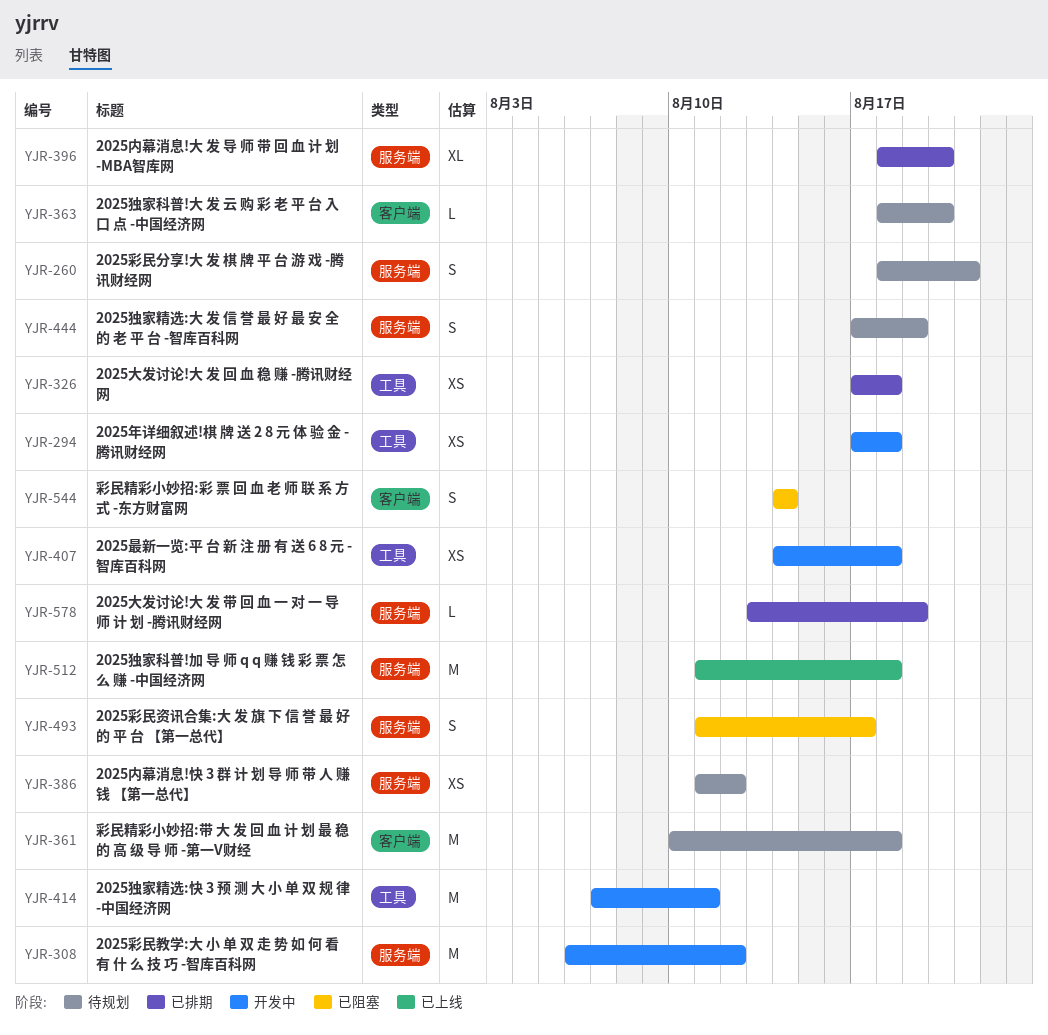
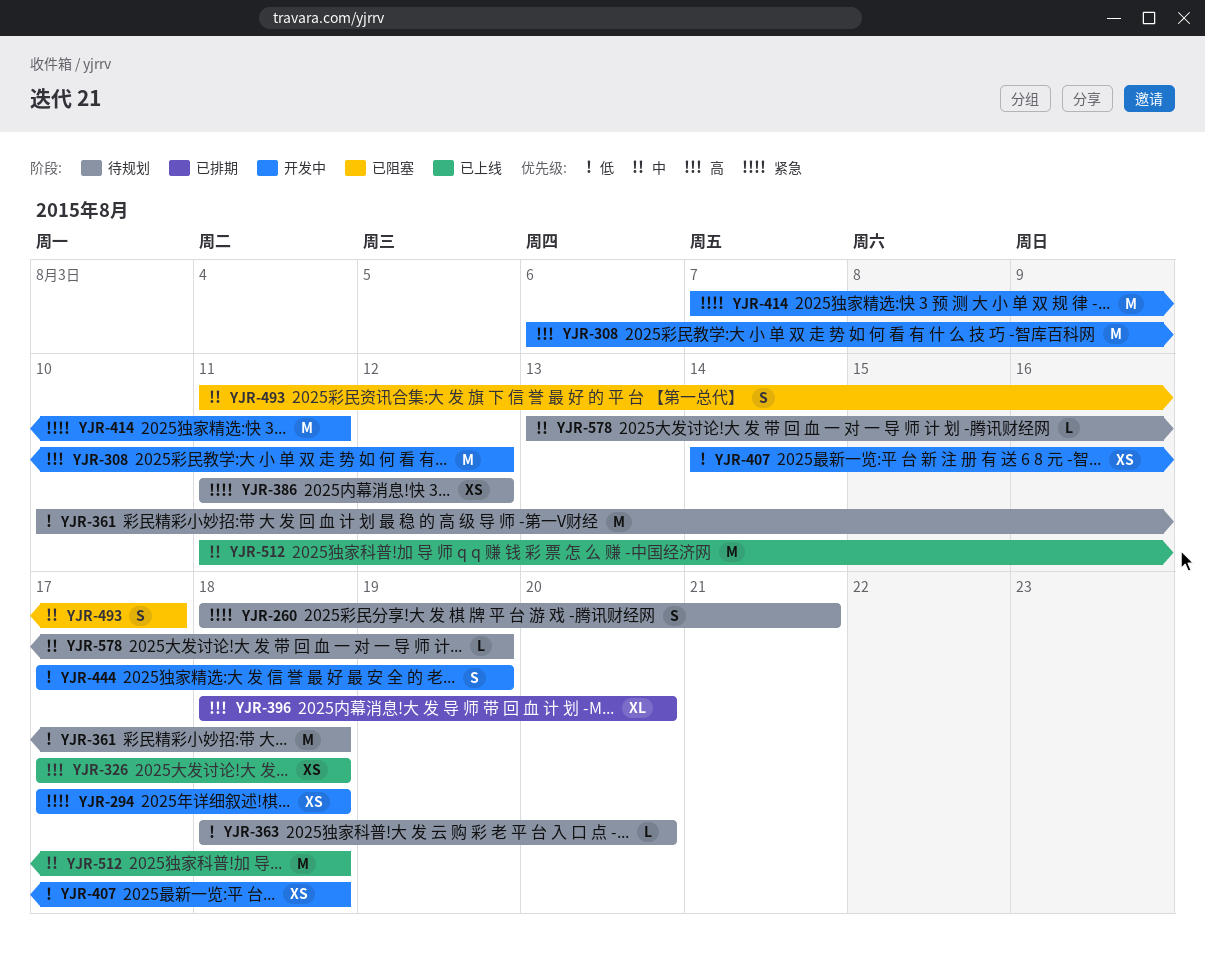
YJR-326, status: 已排期 -> 已上线
YJR-444, status: 待规划 -> 开发中
YJR-544: present -> none
YJR-578, status: 已排期 -> 待规划

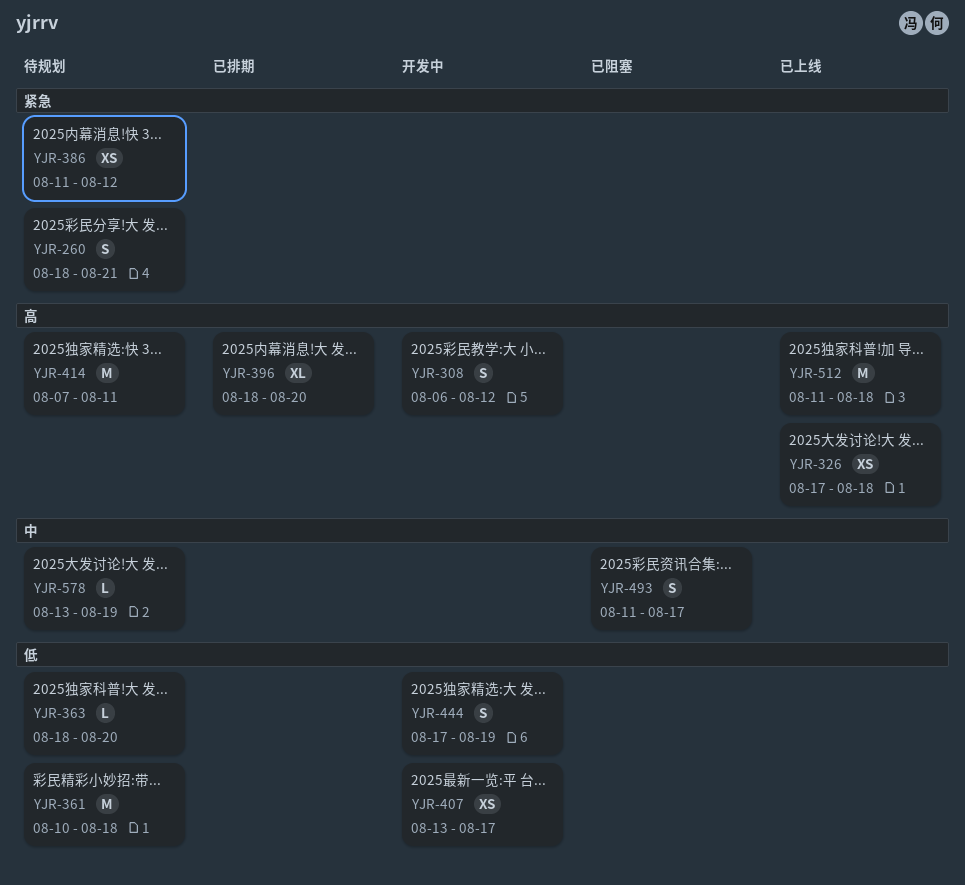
YJR-294: present -> none
YJR-308, estimate: M -> S
YJR-407, start: Aug 14 -> Aug 13
YJR-407, due: Aug 18 -> Aug 17
YJR-414, status: 开发中 -> 待规划
YJR-414, priority: 紧急 -> 高
YJR-512, priority: 中 -> 高

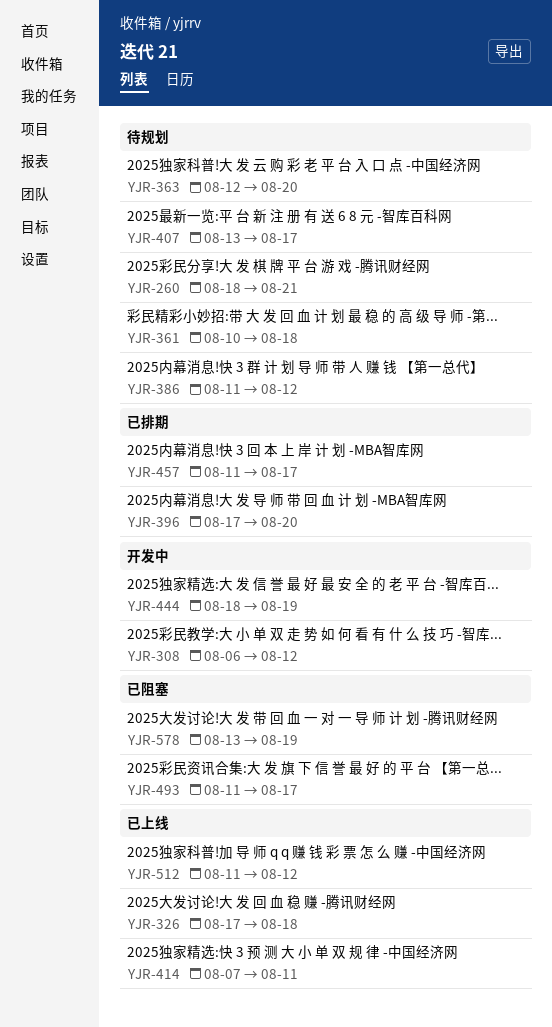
YJR-363, start: Aug 18 -> Aug 12
YJR-396, start: Aug 18 -> Aug 17
YJR-407, status: 开发中 -> 待规划
YJR-414, status: 待规划 -> 已上线
YJR-444, start: Aug 17 -> Aug 18
YJR-457: none -> present
YJR-512, due: Aug 18 -> Aug 12
YJR-578, status: 待规划 -> 已阻塞

